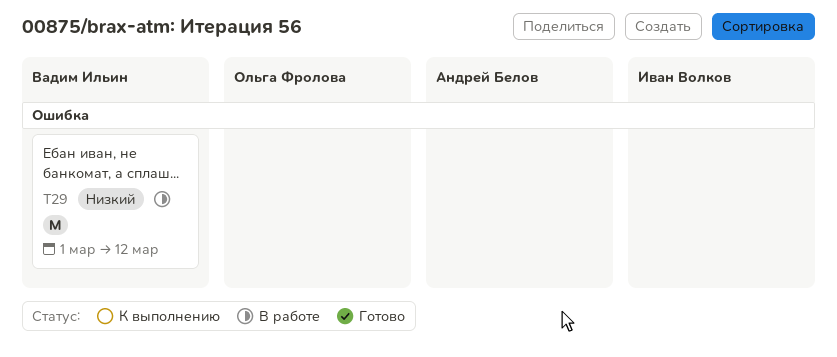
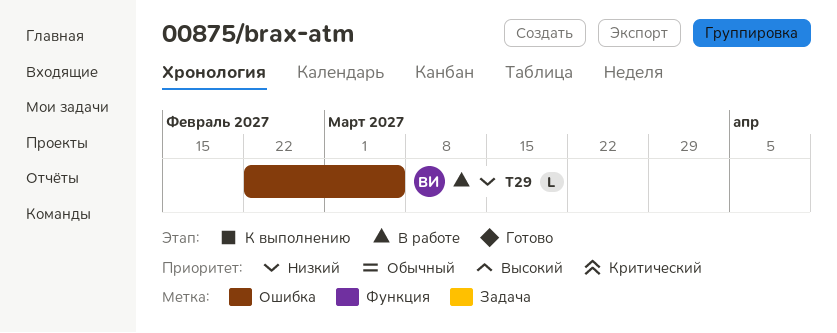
T29, estimate: M -> L
T29, start: Mar 1 -> Feb 22
T29, due: Mar 12 -> Mar 5

